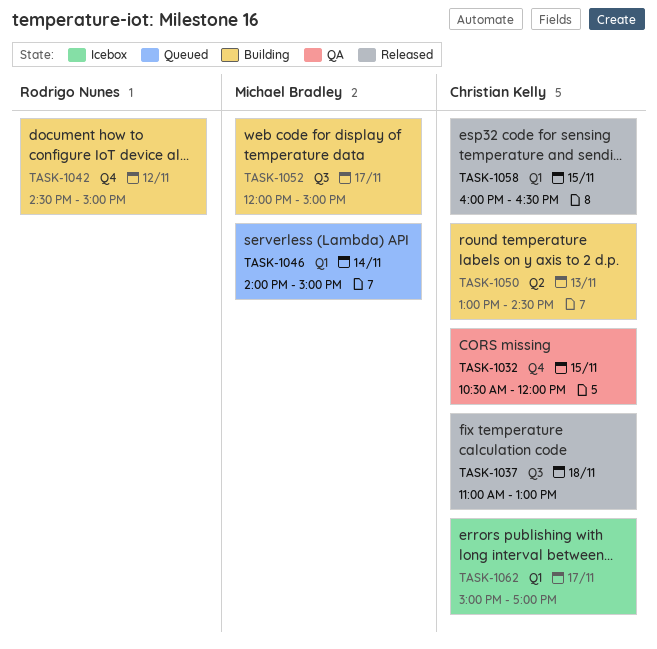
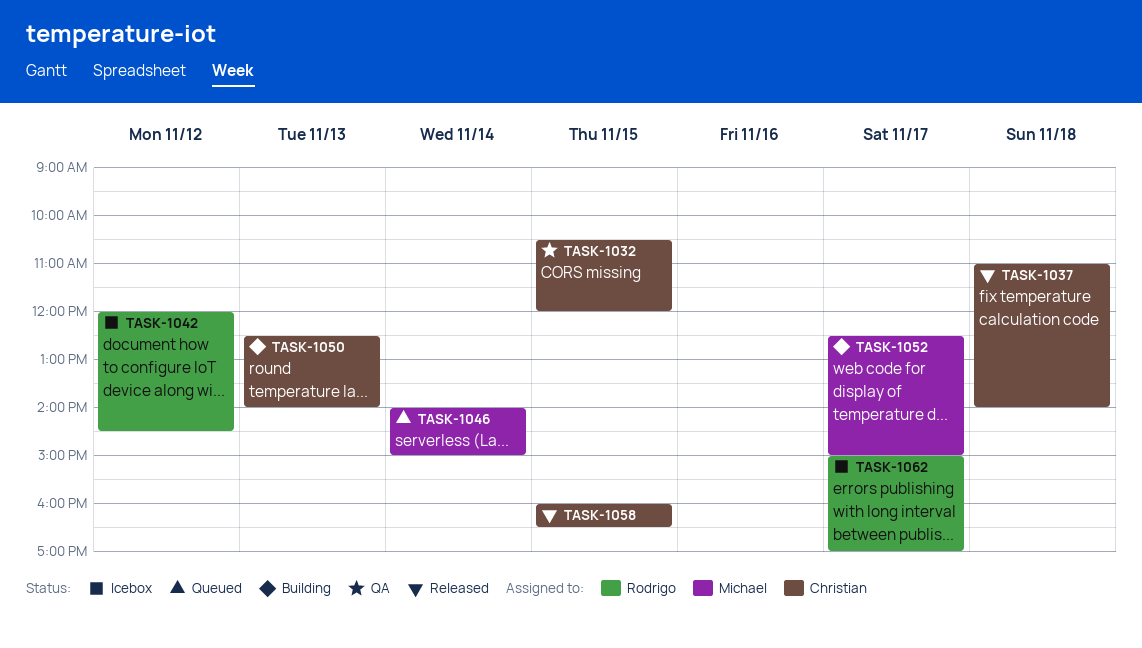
TASK-1037, ends: 13:00 -> 14:00
TASK-1042, status: Building -> Icebox
TASK-1042, begins: 14:30 -> 12:00
TASK-1042, ends: 15:00 -> 14:30
TASK-1050, begins: 13:00 -> 12:30
TASK-1050, ends: 14:30 -> 14:00
TASK-1052, begins: 12:00 -> 12:30
TASK-1062, owner: Christian Kelly -> Rodrigo Nunes

